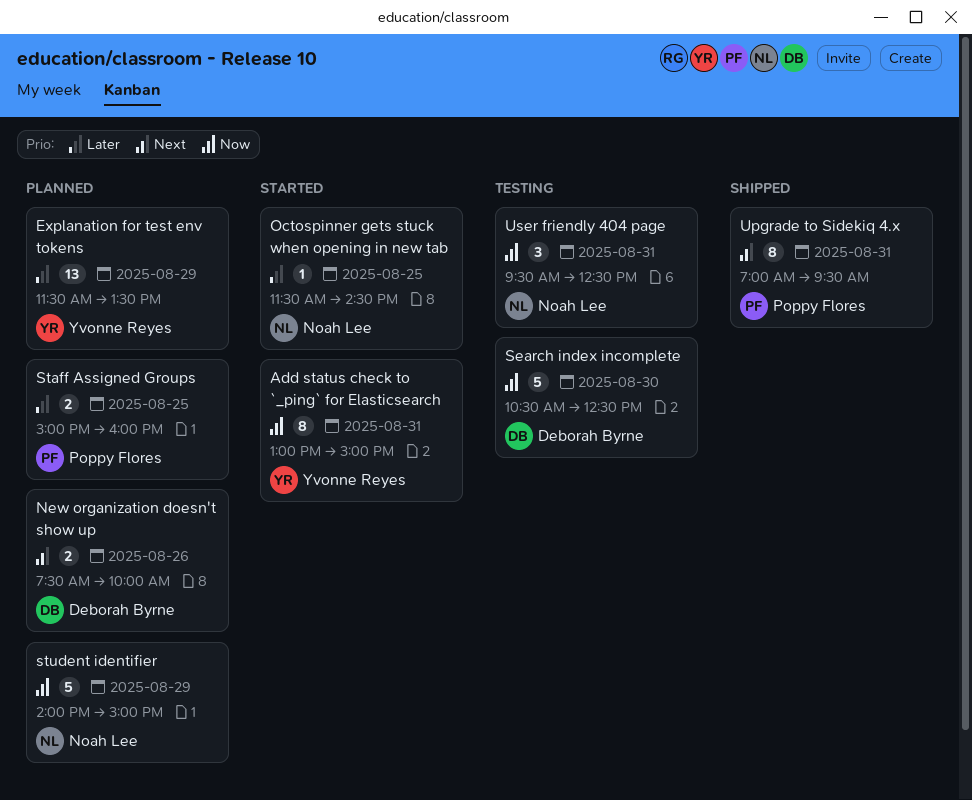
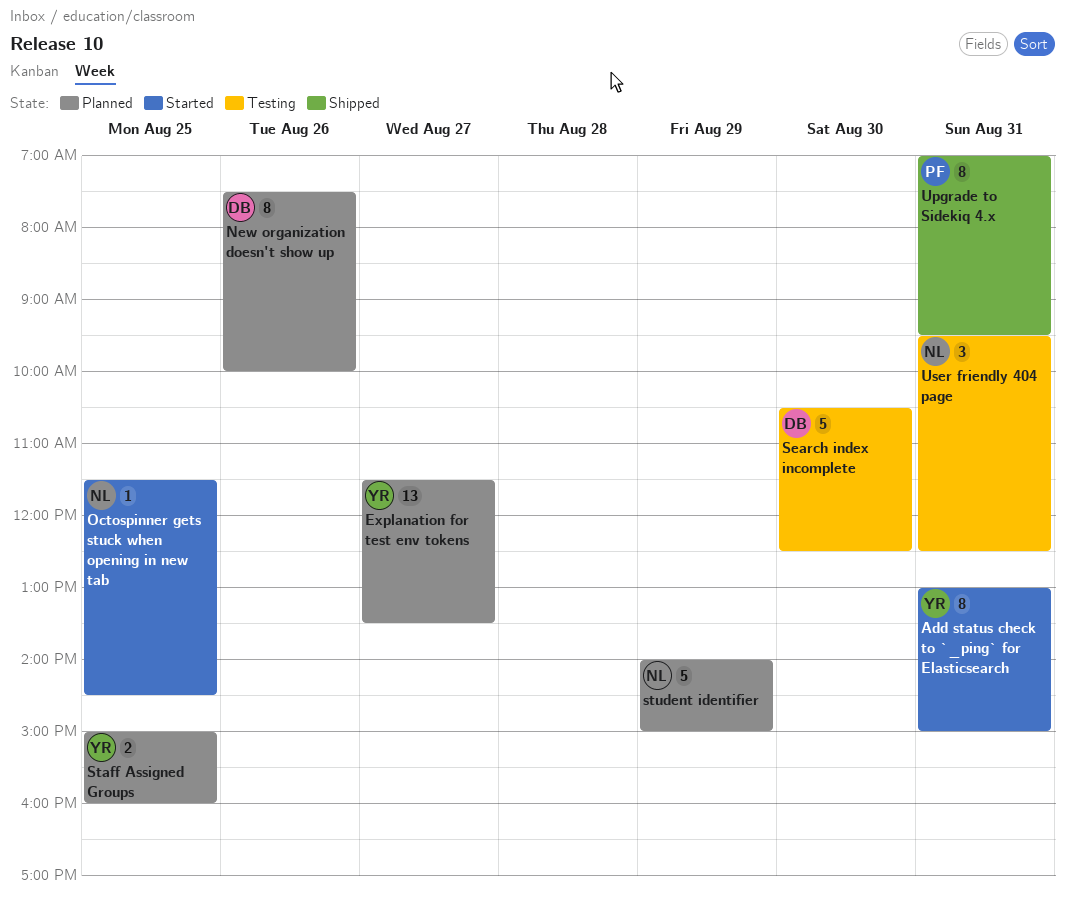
Explanation for test env tokens, day: Aug 29 -> Aug 27
New organization doesn't show up, estimate: 2 -> 8
Staff Assigned Groups, owner: Poppy Flores -> Yvonne Reyes

